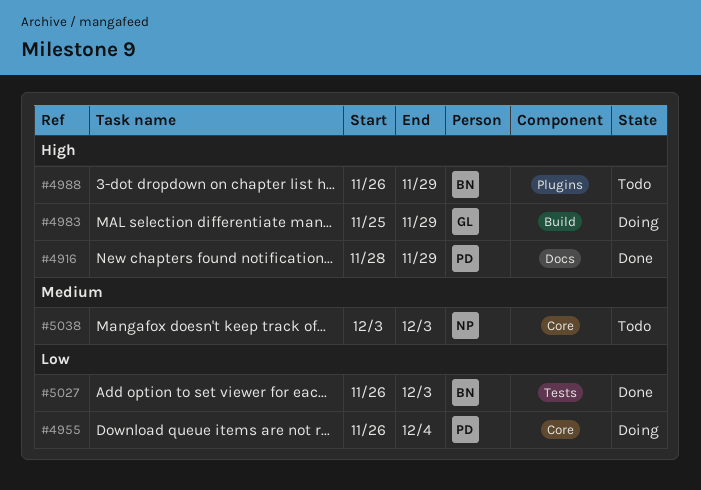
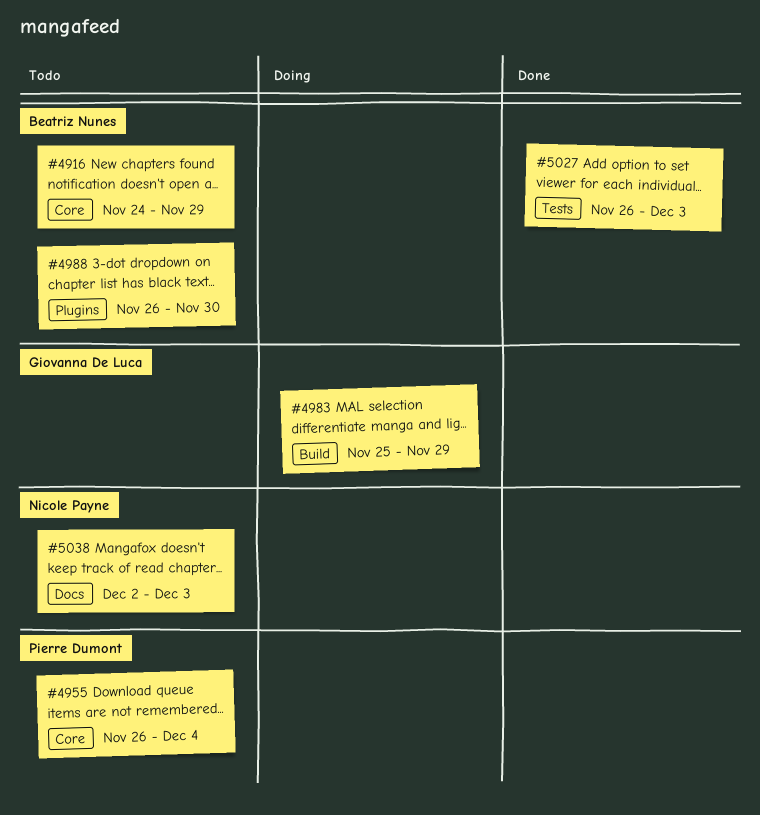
#4916, status: Done -> Todo
#4916, owner: Pierre Dumont -> Beatriz Nunes
#4916, label: Docs -> Core
#4916, start: Nov 28 -> Nov 24
#4955, status: Doing -> Todo
#4988, due: Nov 29 -> Nov 30
#5038, label: Core -> Docs
#5038, start: Dec 3 -> Dec 2

